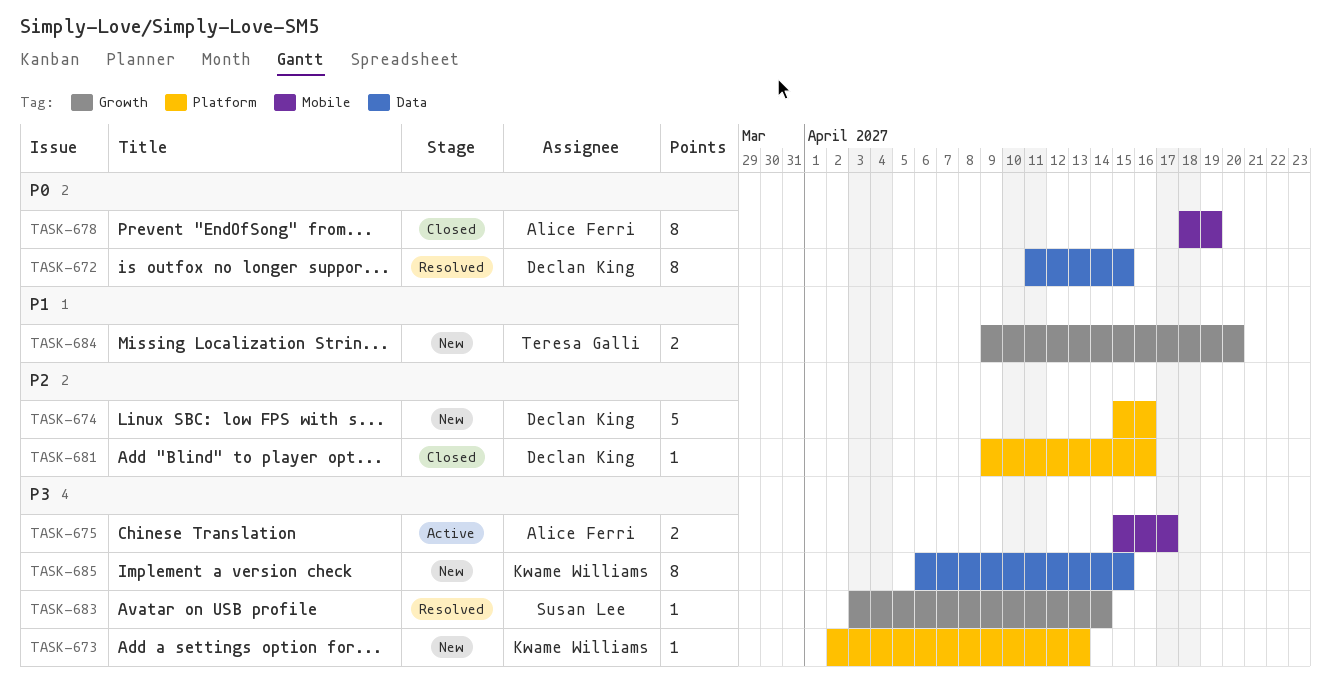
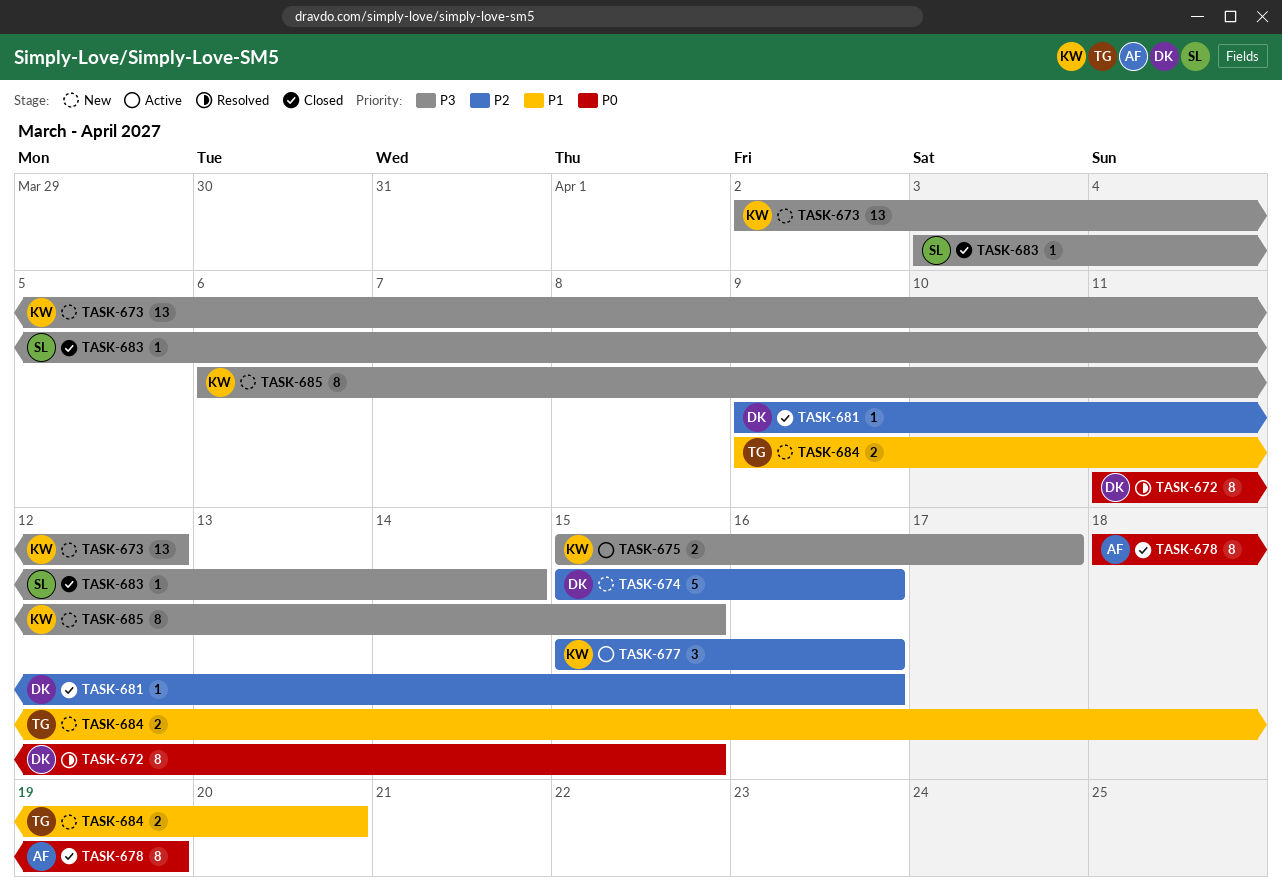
TASK-673, estimate: 1 -> 13
TASK-673, due: Apr 13 -> Apr 12
TASK-675, owner: Alice Ferri -> Kwame Williams
TASK-677: none -> present
TASK-683, status: Resolved -> Closed

